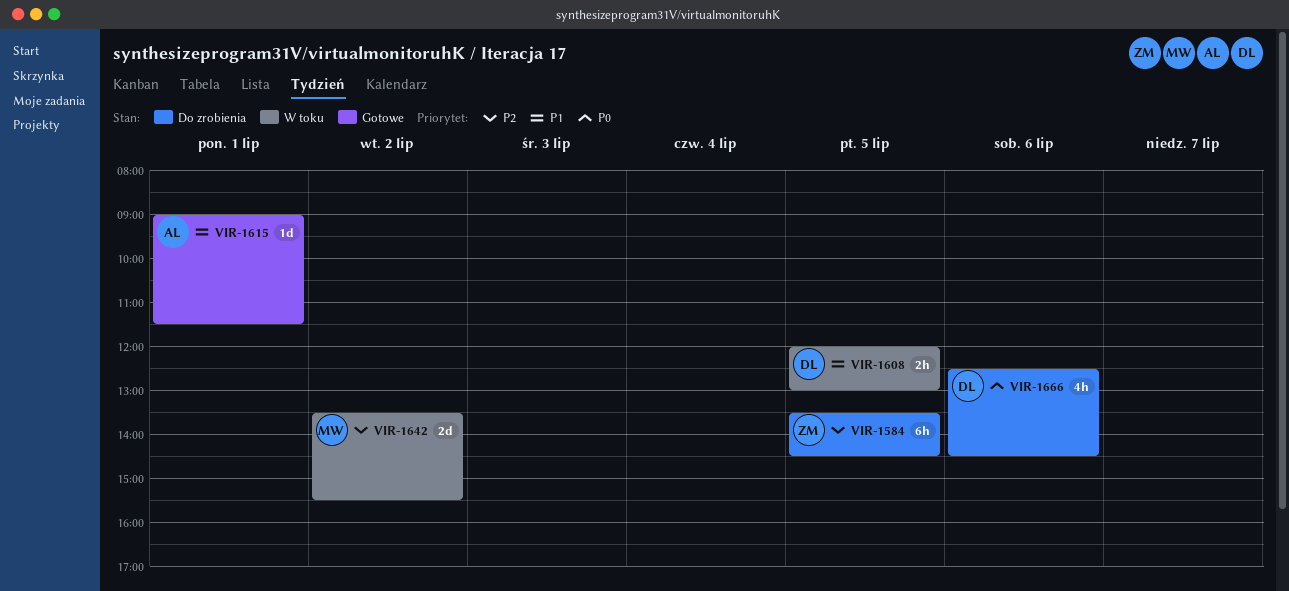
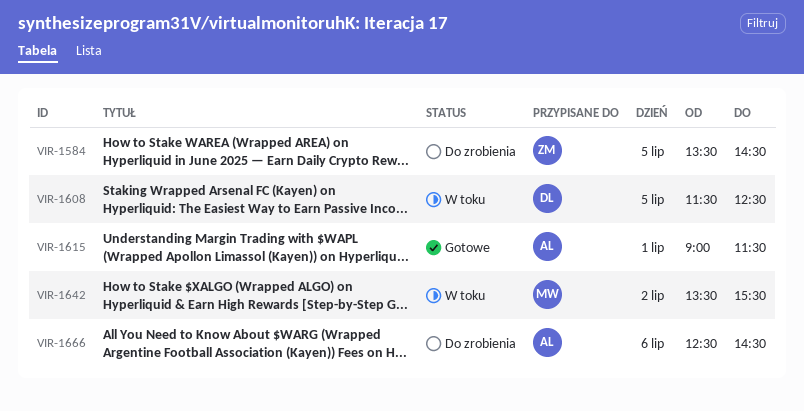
VIR-1608, begins: 12:00 -> 11:30
VIR-1608, ends: 13:00 -> 12:30
VIR-1666, owner: DL -> AL

